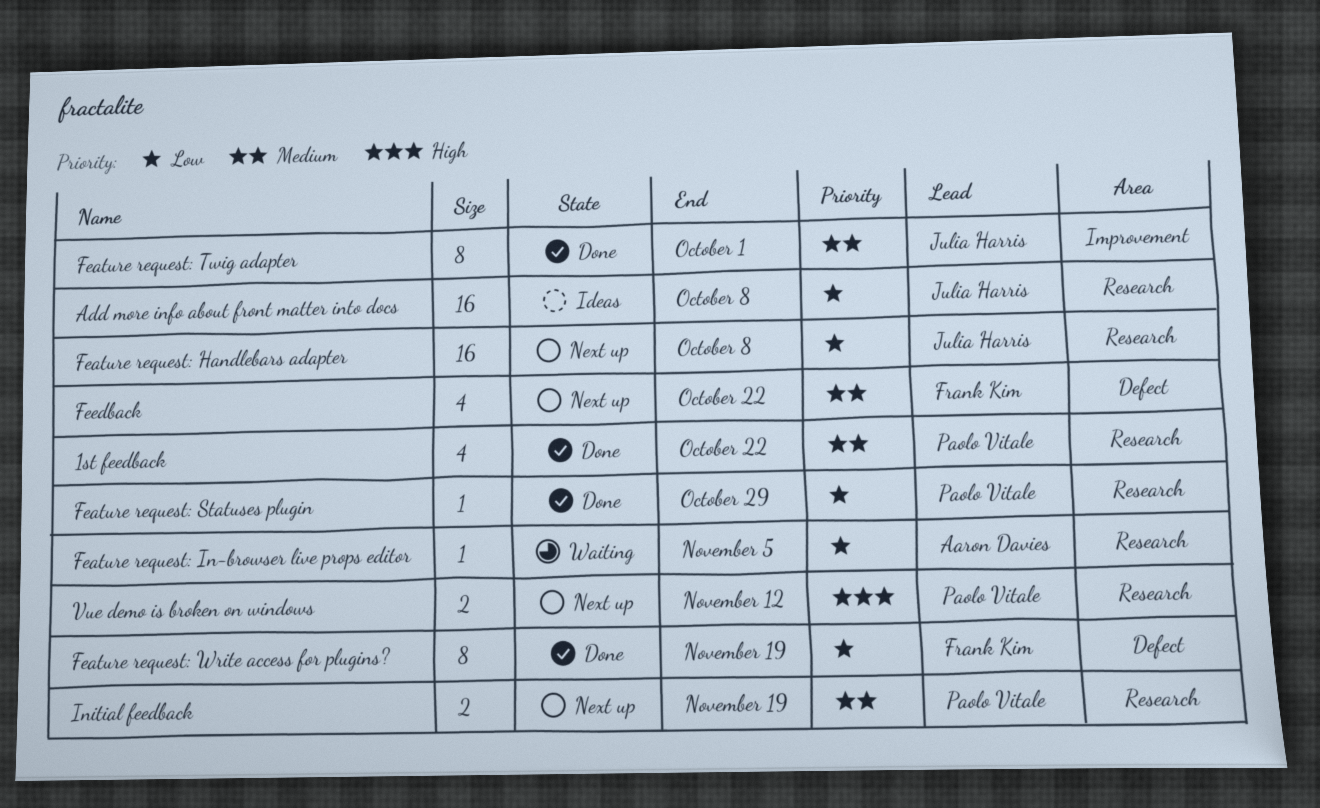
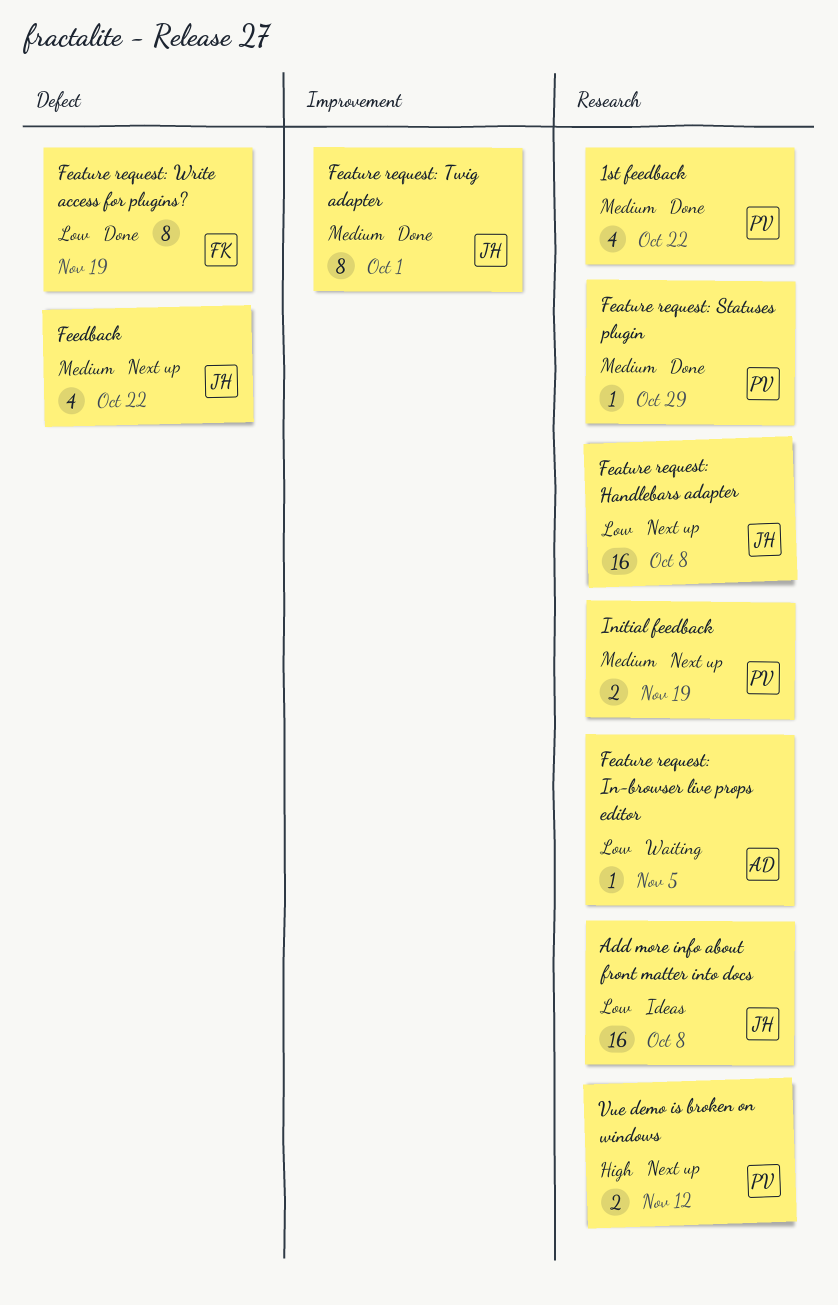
Feature request: Statuses plugin, priority: Low -> Medium
Feedback, owner: Frank Kim -> Julia Harris

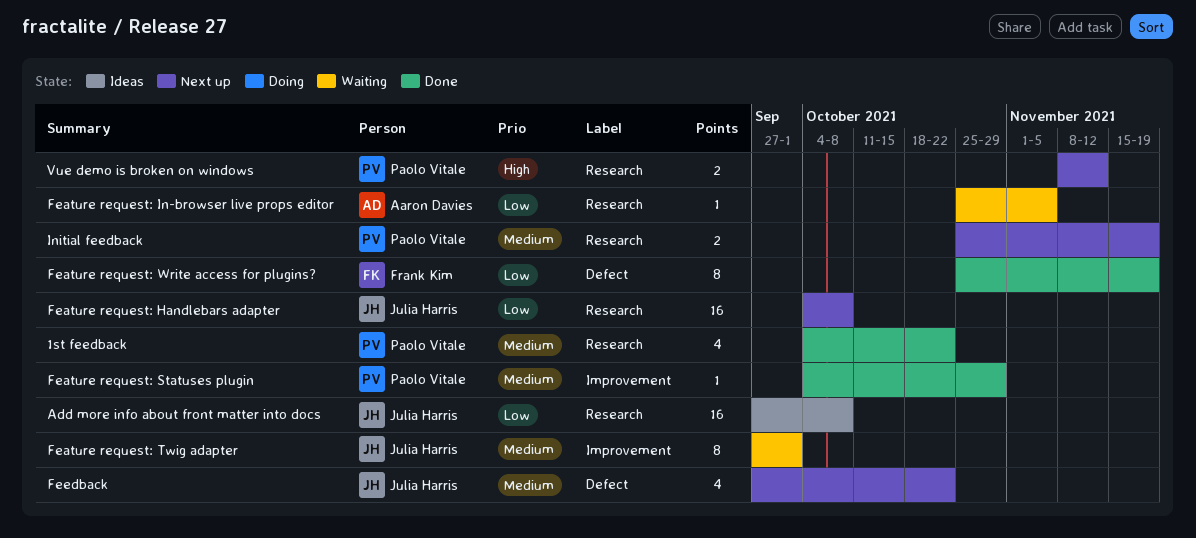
Feature request: Statuses plugin, label: Research -> Improvement
Feature request: Twig adapter, status: Done -> Waiting

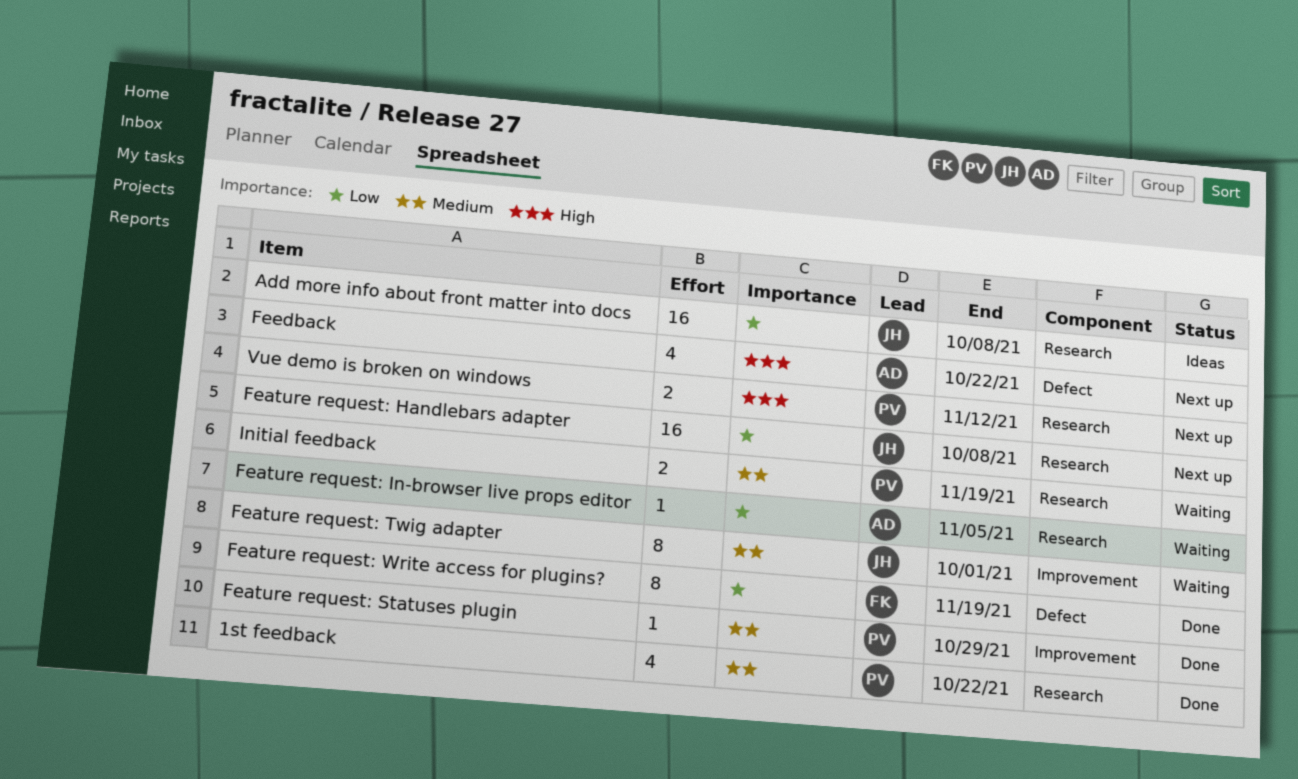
Feedback, owner: Julia Harris -> Aaron Davies
Feedback, priority: Medium -> High
Initial feedback, status: Next up -> Waiting

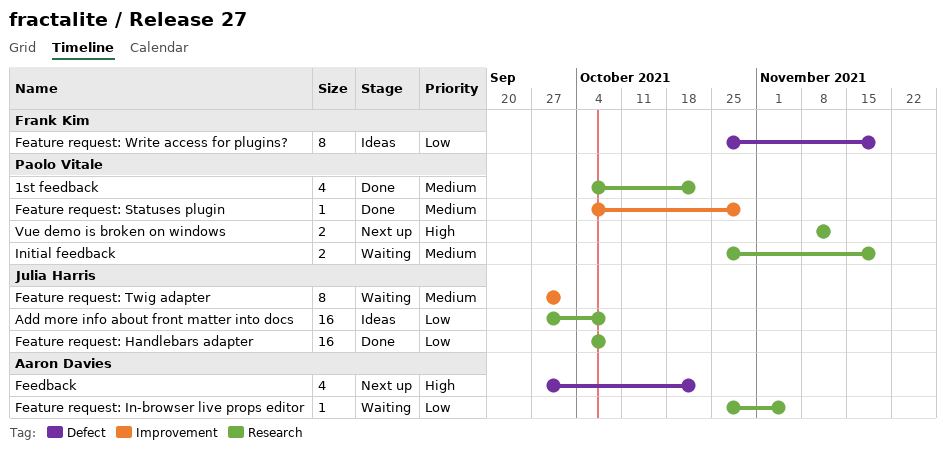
Feature request: Handlebars adapter, status: Next up -> Done
Feature request: Write access for plugins?, status: Done -> Ideas

